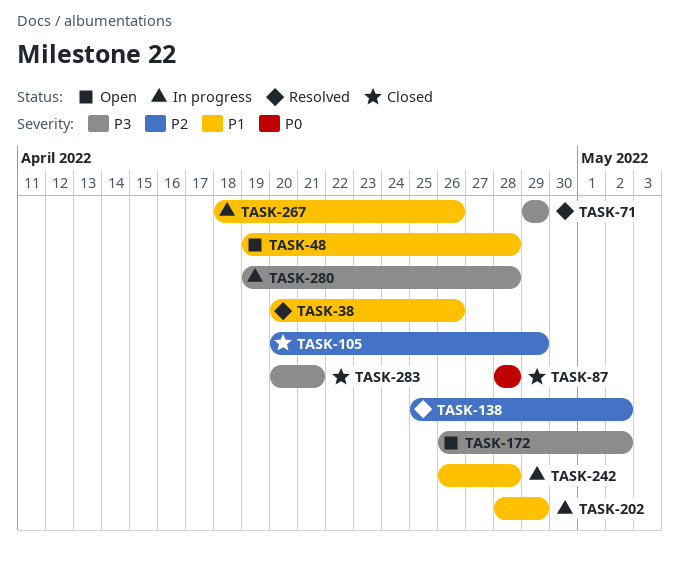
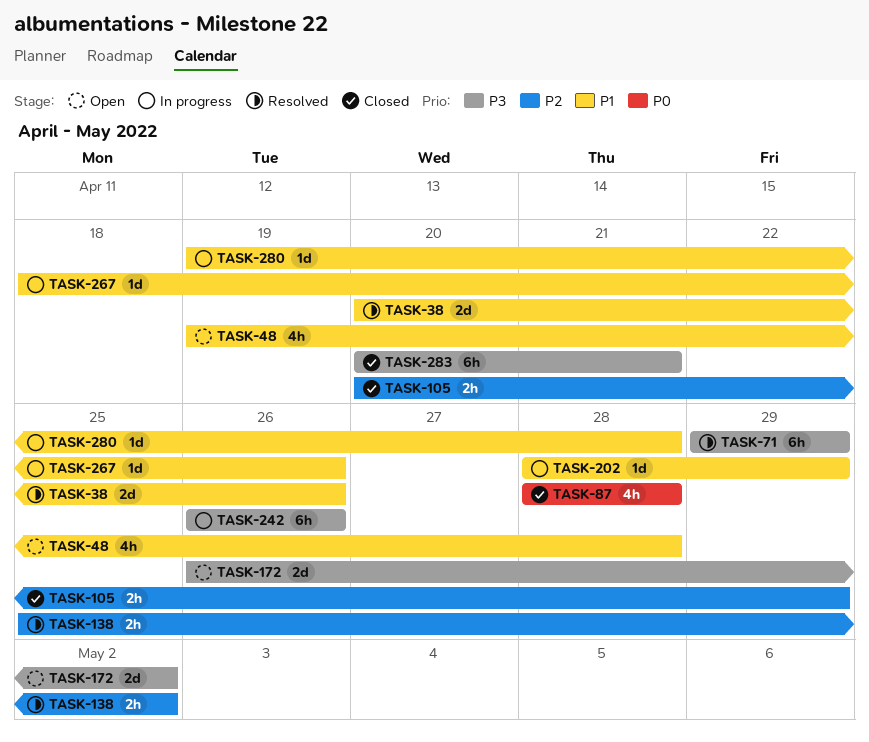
TASK-242, priority: P1 -> P3
TASK-242, due: Apr 28 -> Apr 26
TASK-280, priority: P3 -> P1

